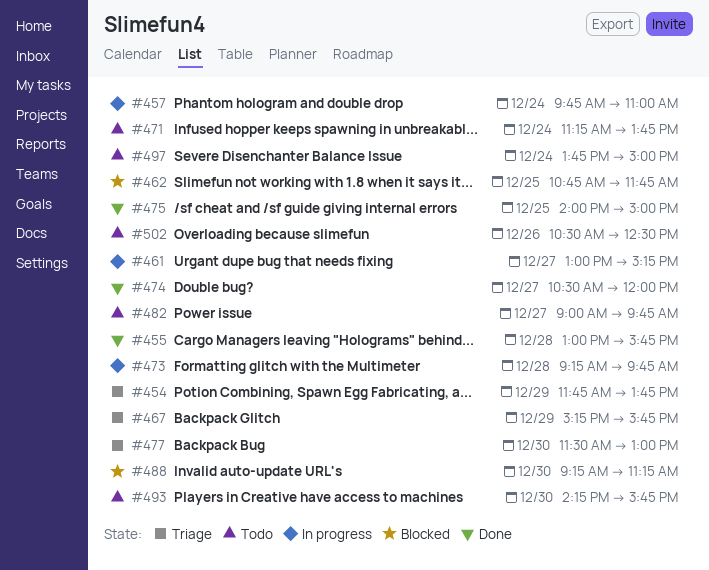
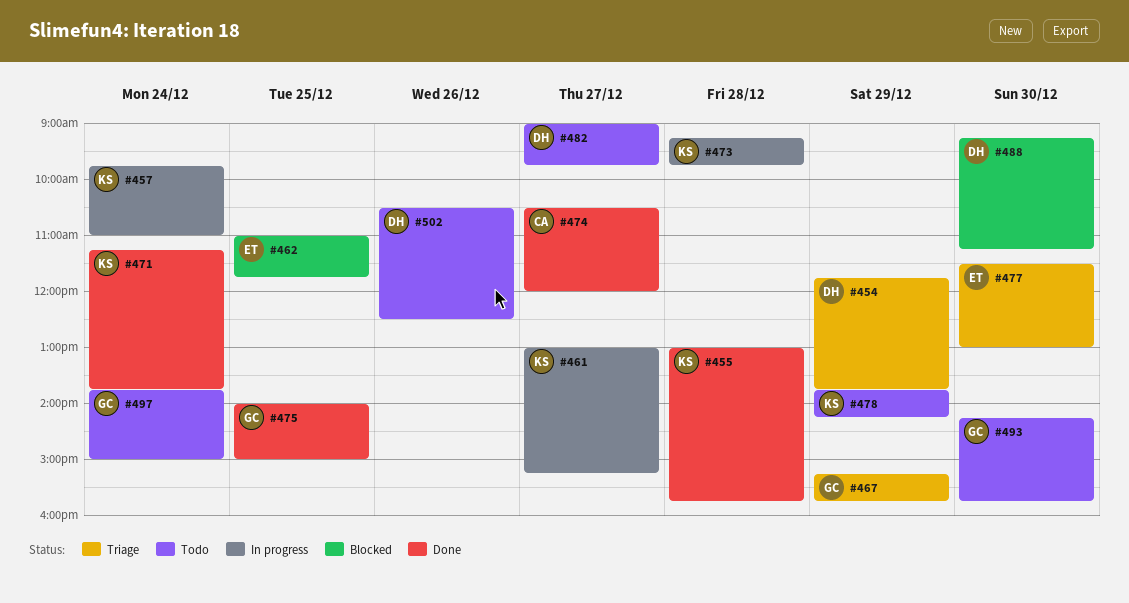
#462, begins: 10:45 -> 11:00
#471, status: Todo -> Done
#478: none -> present

